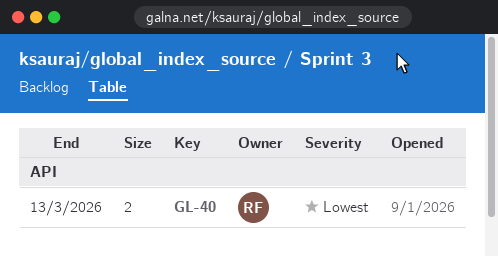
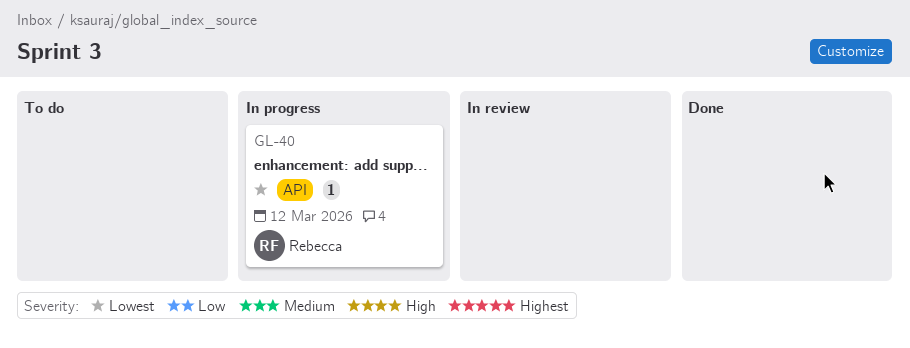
GL-40, estimate: 2 -> 1
GL-40, due: Mar 13 -> Mar 12

